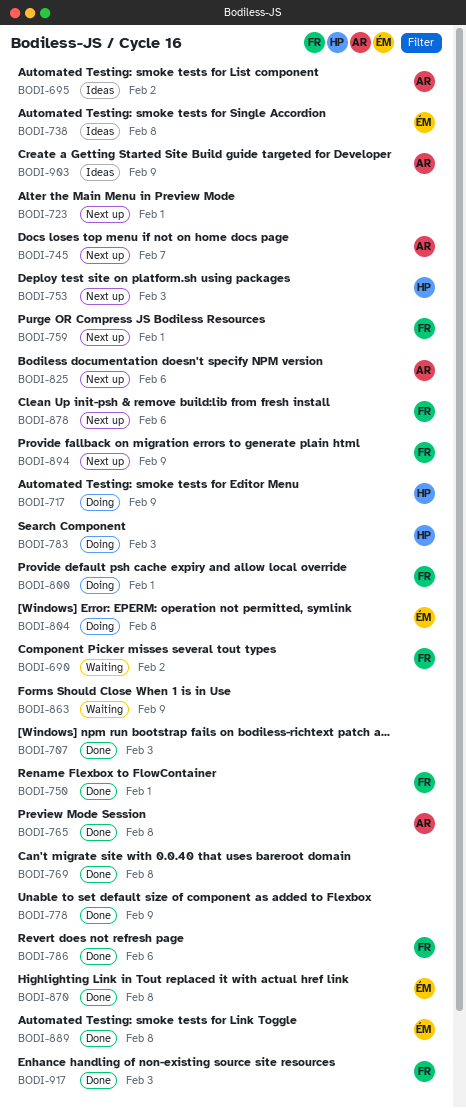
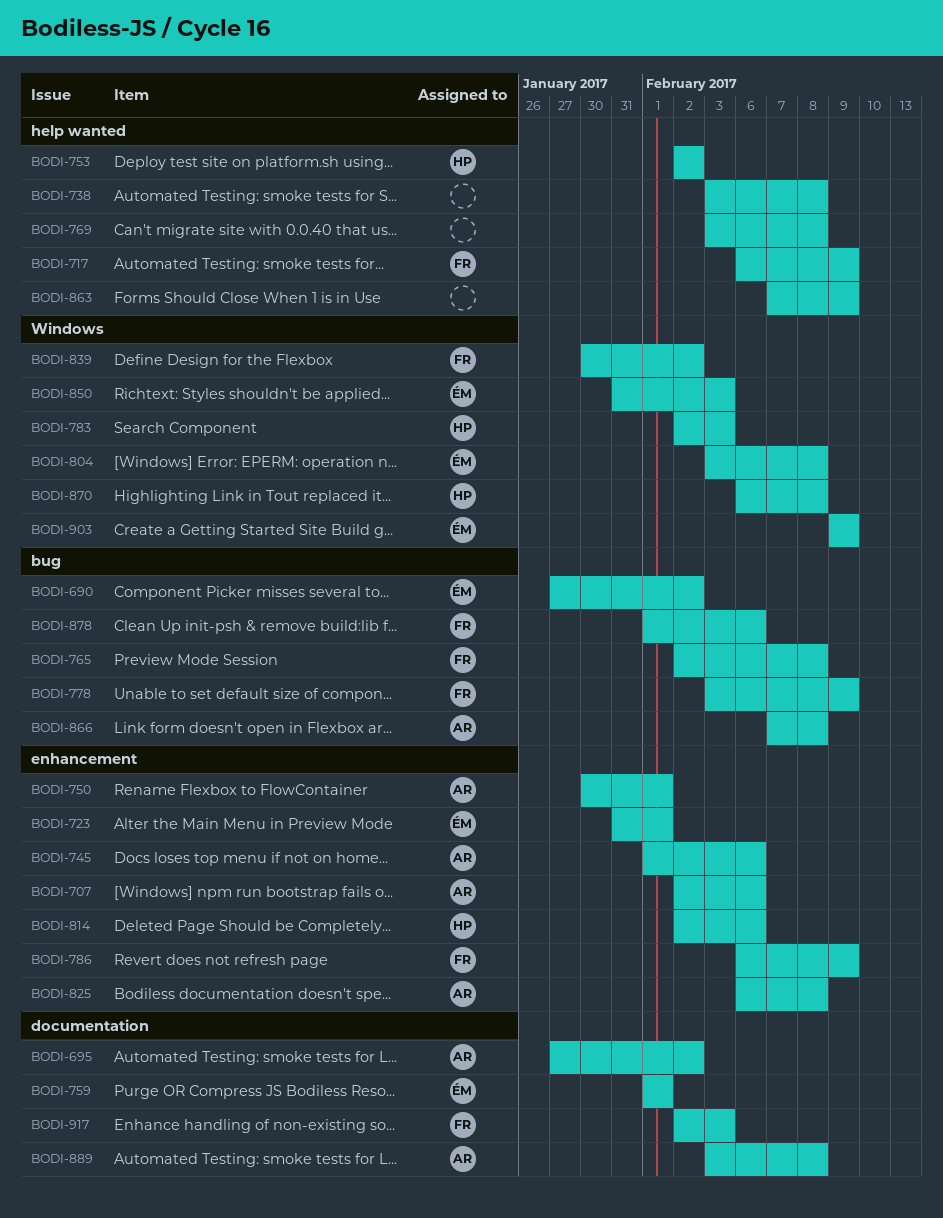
BODI-690, owner: FR -> ÉM
BODI-707, owner: none -> AR
BODI-707, due: Feb 3 -> Feb 6
BODI-717, owner: HP -> FR
BODI-723, owner: none -> ÉM
BODI-738, owner: ÉM -> none
BODI-745, due: Feb 7 -> Feb 6
BODI-750, owner: FR -> AR
BODI-753, due: Feb 3 -> Feb 2
BODI-759, owner: FR -> ÉM
BODI-765, owner: AR -> FR
BODI-778, owner: none -> FR
BODI-786, due: Feb 6 -> Feb 9
BODI-800: present -> none
BODI-814: none -> present
BODI-825, due: Feb 6 -> Feb 8
BODI-839: none -> present
BODI-850: none -> present
BODI-866: none -> present
BODI-870, owner: ÉM -> HP
BODI-889, owner: ÉM -> AR
BODI-894: present -> none
BODI-903, owner: AR -> ÉM

